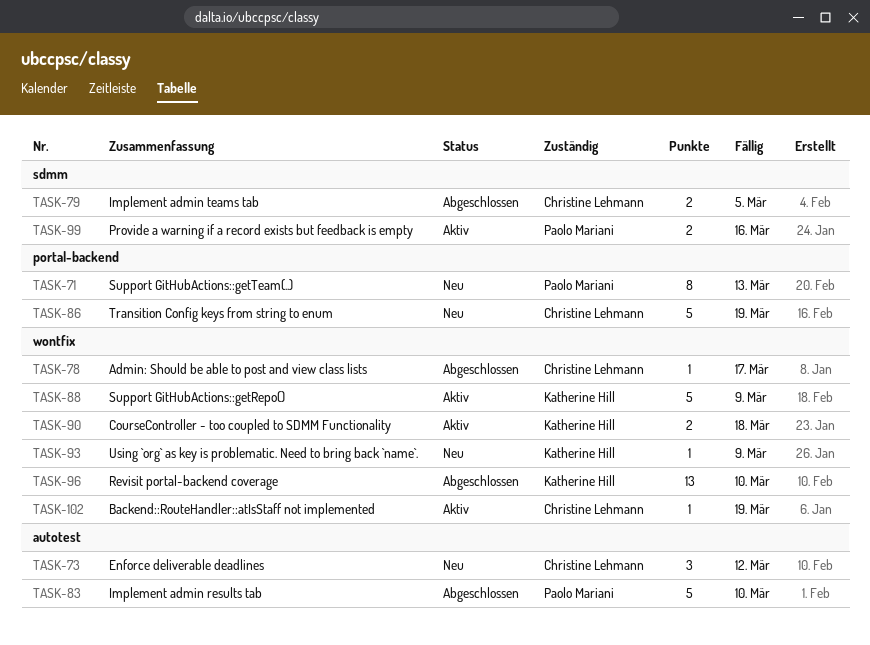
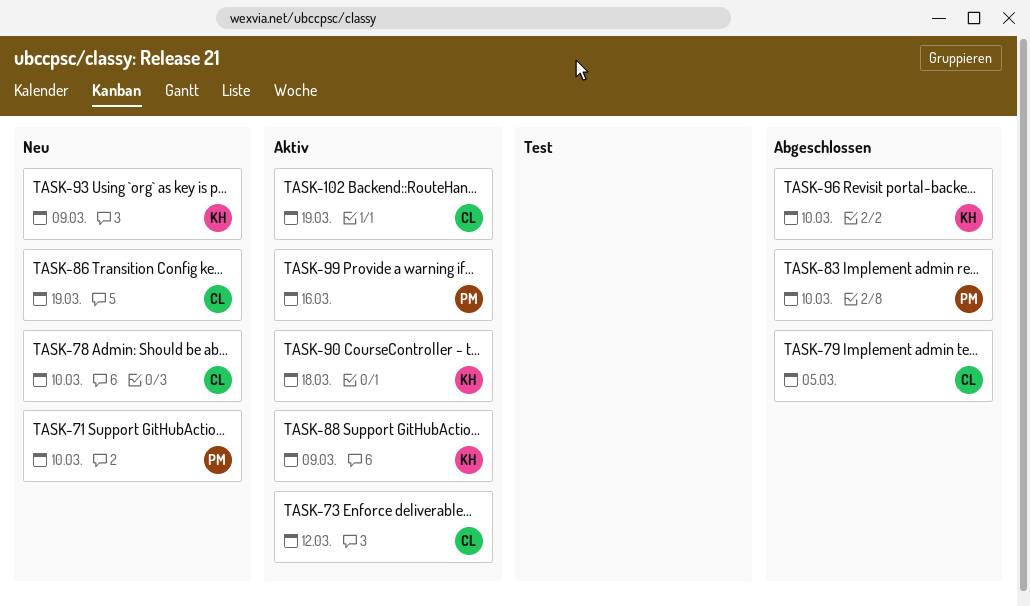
TASK-71, due: Mar 13 -> Mar 10
TASK-73, status: Neu -> Aktiv
TASK-78, status: Abgeschlossen -> Neu
TASK-78, due: Mar 17 -> Mar 10

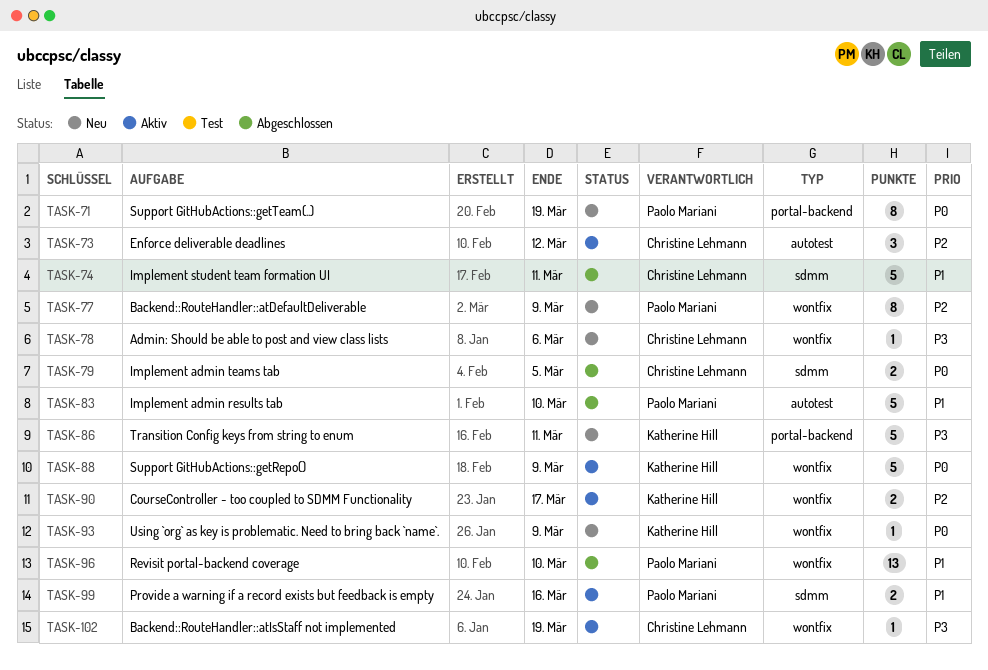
TASK-71, due: Mar 10 -> Mar 19
TASK-74: none -> present
TASK-77: none -> present
TASK-78, due: Mar 10 -> Mar 6
TASK-86, owner: Christine Lehmann -> Katherine Hill
TASK-86, due: Mar 19 -> Mar 11
TASK-90, due: Mar 18 -> Mar 17
TASK-96, owner: Katherine Hill -> Paolo Mariani

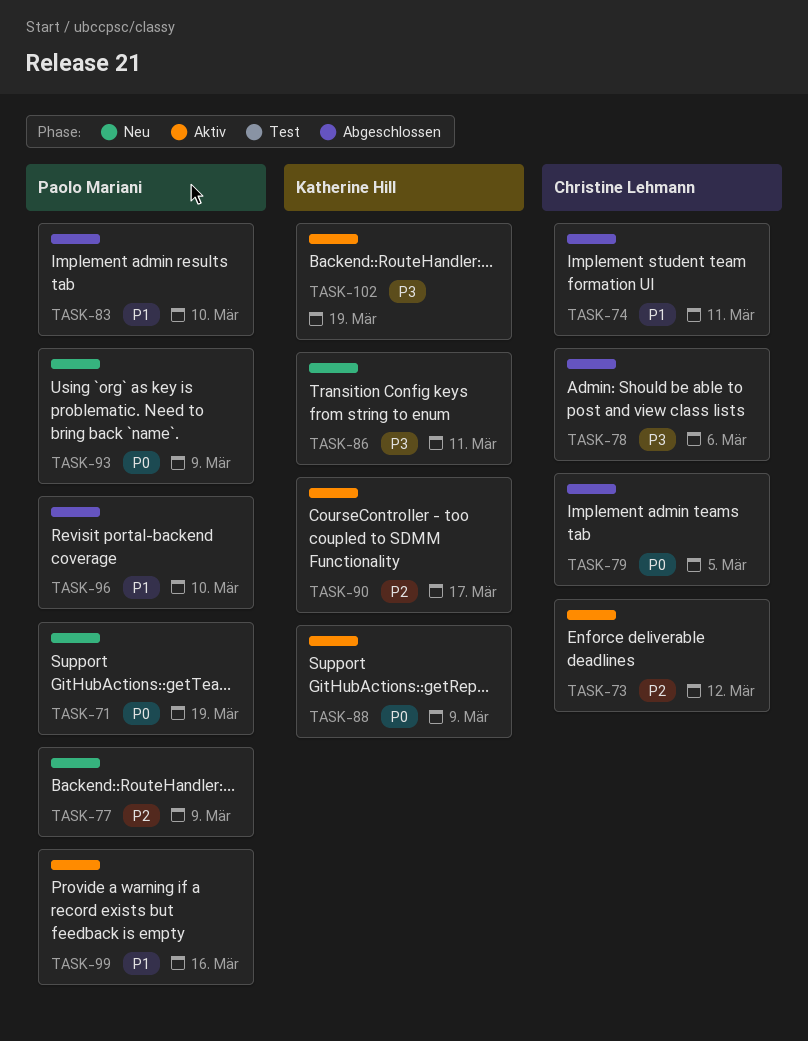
TASK-78, status: Neu -> Abgeschlossen
TASK-93, owner: Katherine Hill -> Paolo Mariani
TASK-102, owner: Christine Lehmann -> Katherine Hill

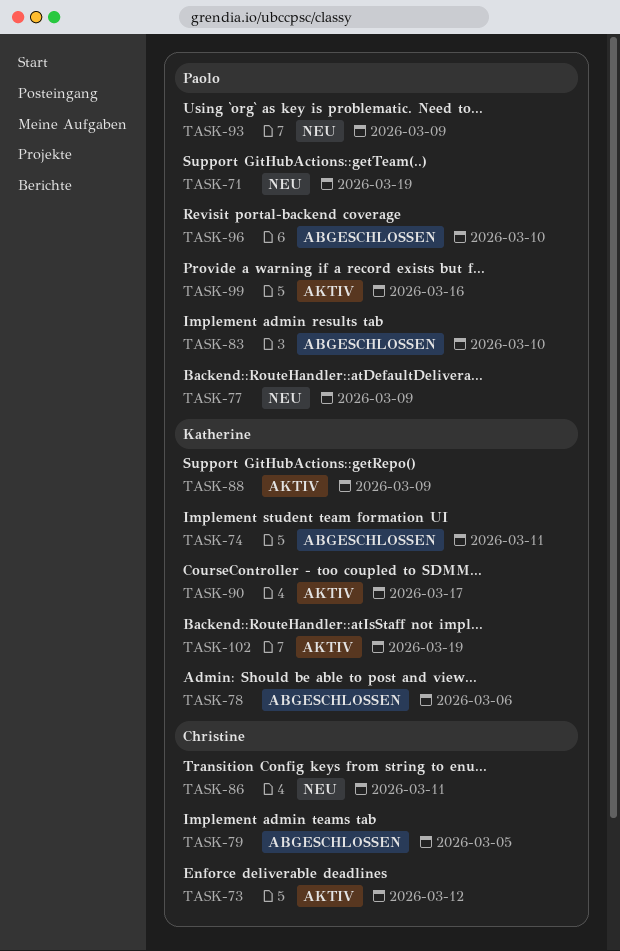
TASK-74, owner: Christine Lehmann -> Katherine Hill
TASK-78, owner: Christine Lehmann -> Katherine Hill
TASK-86, owner: Katherine Hill -> Christine Lehmann

